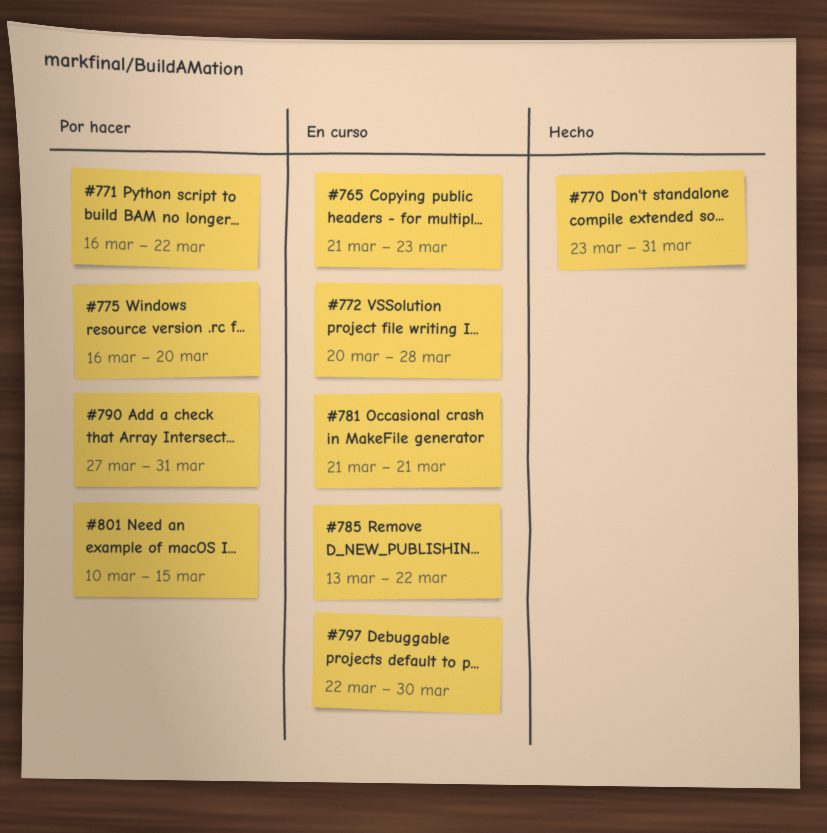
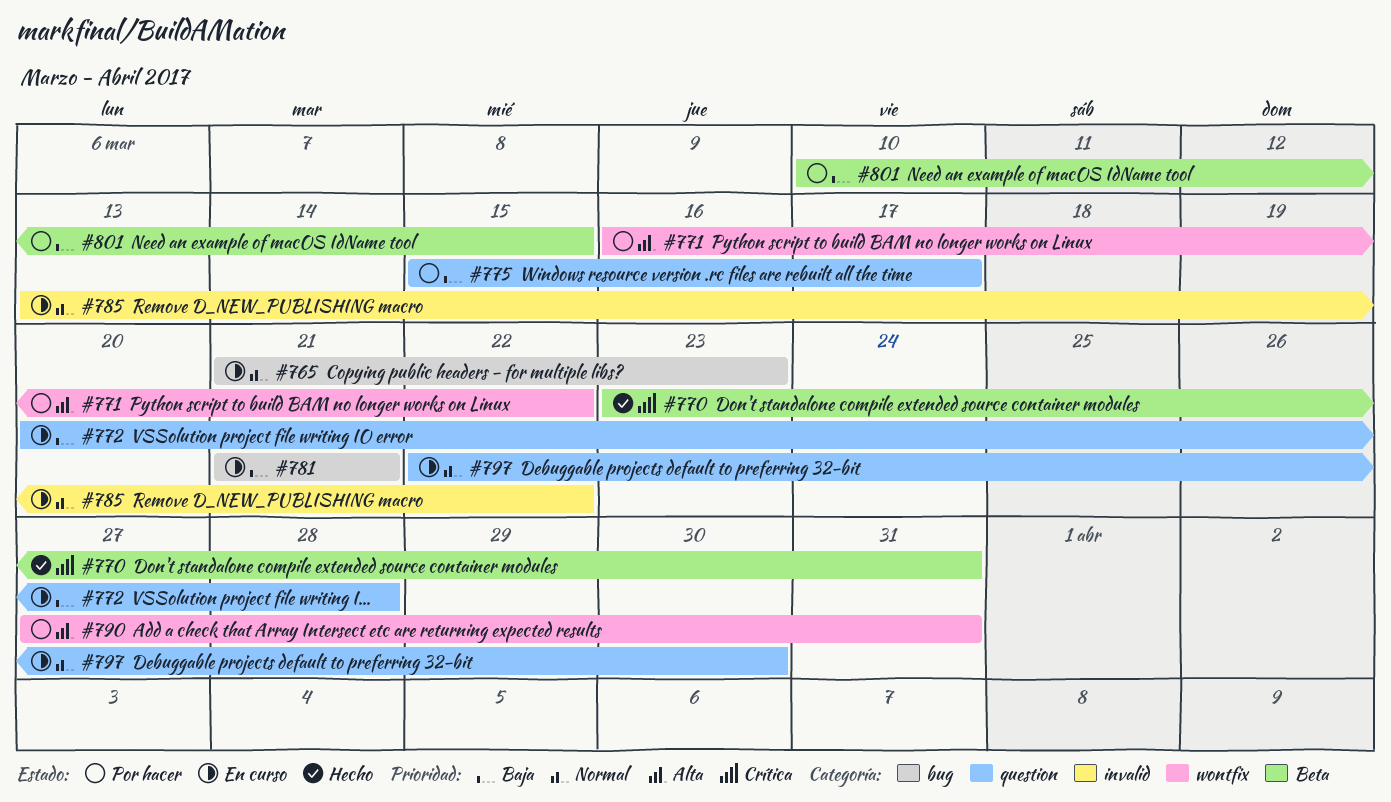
#775, start: Mar 16 -> Mar 15
#775, due: Mar 20 -> Mar 17

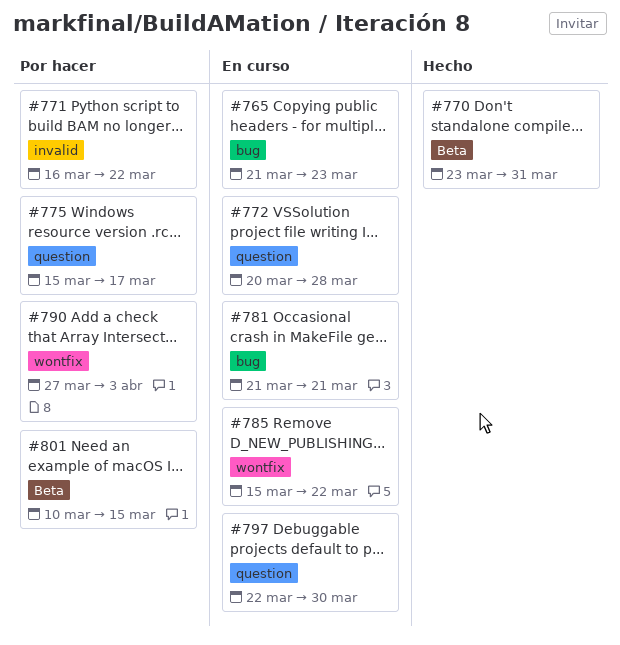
#771, label: wontfix -> invalid
#785, label: invalid -> wontfix
#785, start: Mar 13 -> Mar 15
#790, due: Mar 31 -> Apr 3

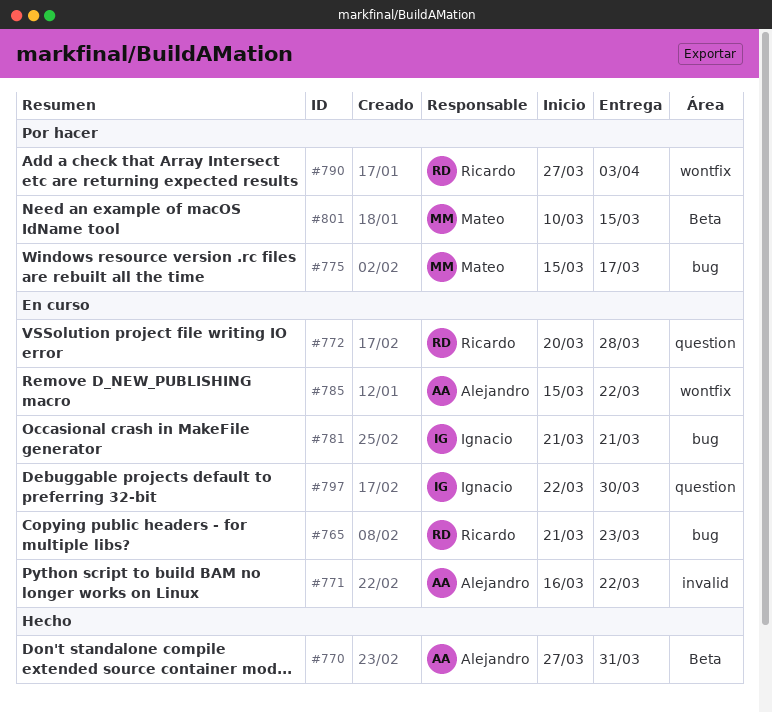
#770, start: Mar 23 -> Mar 27
#771, status: Por hacer -> En curso
#775, label: question -> bug

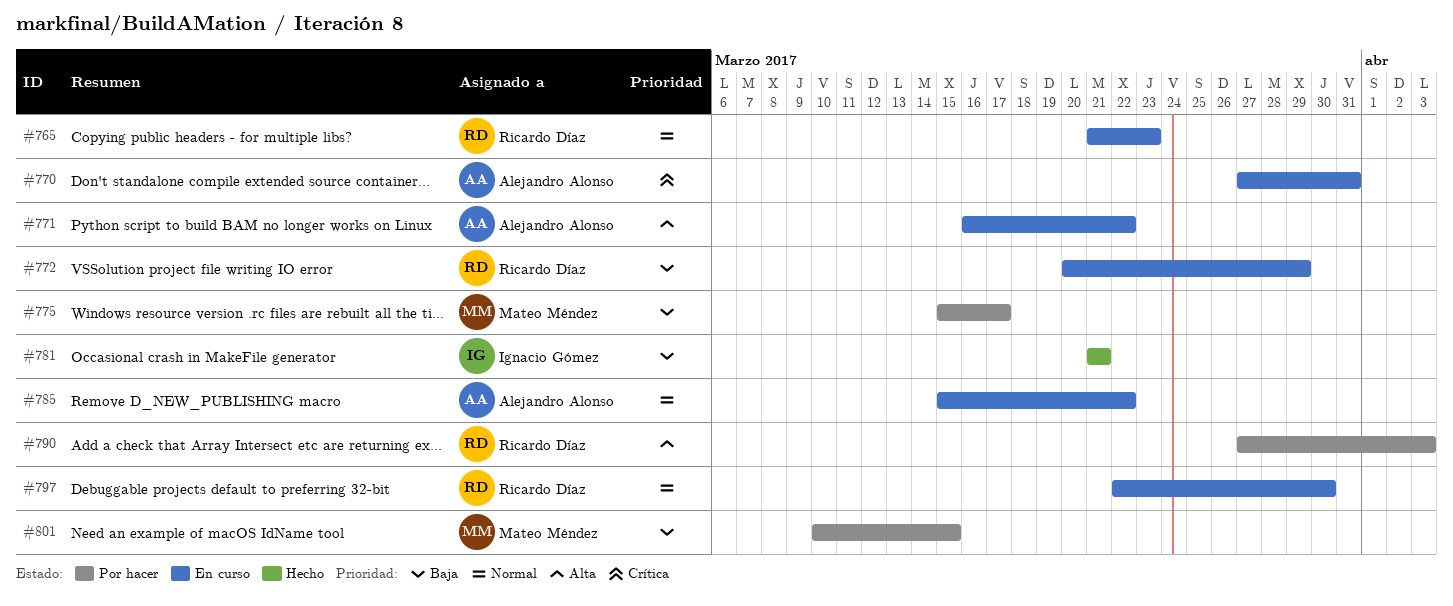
#770, status: Hecho -> En curso
#772, due: Mar 28 -> Mar 29
#781, status: En curso -> Hecho
#797, owner: Ignacio Gómez -> Ricardo Díaz

